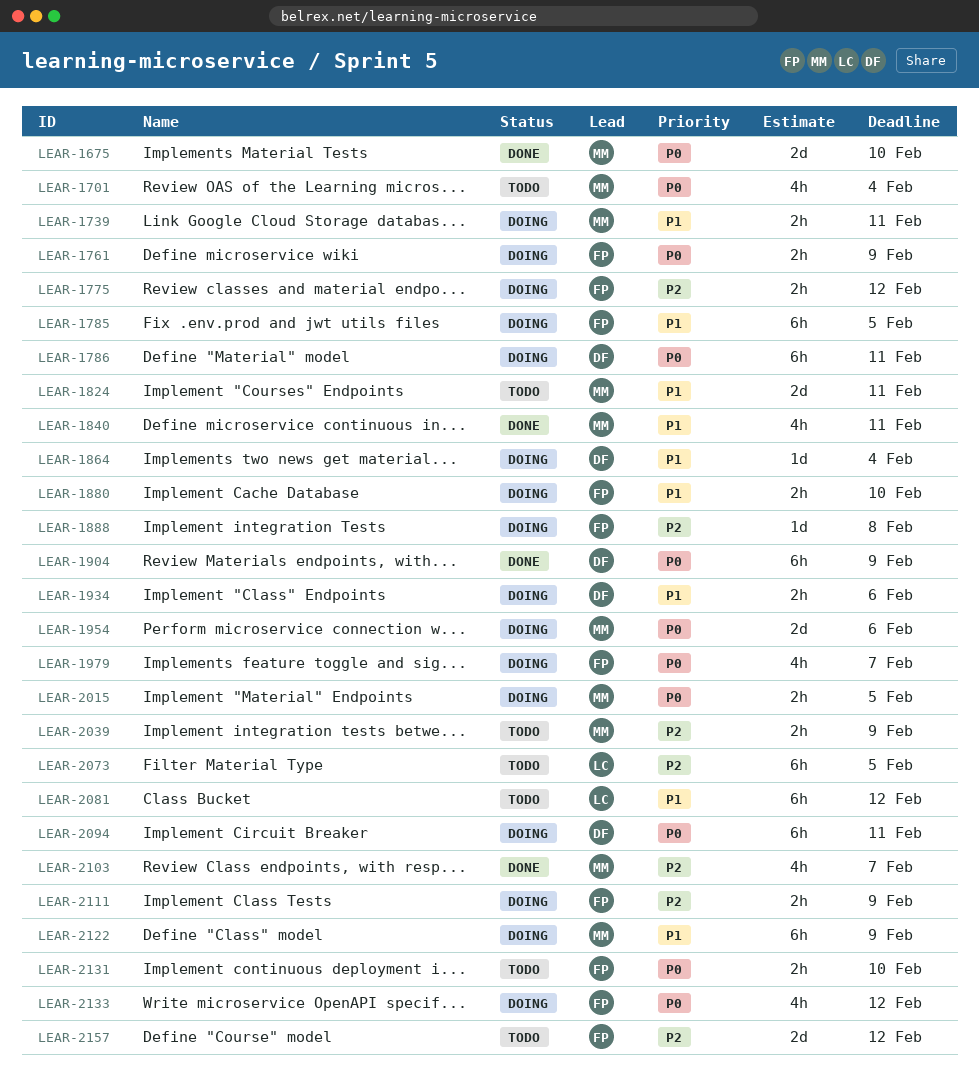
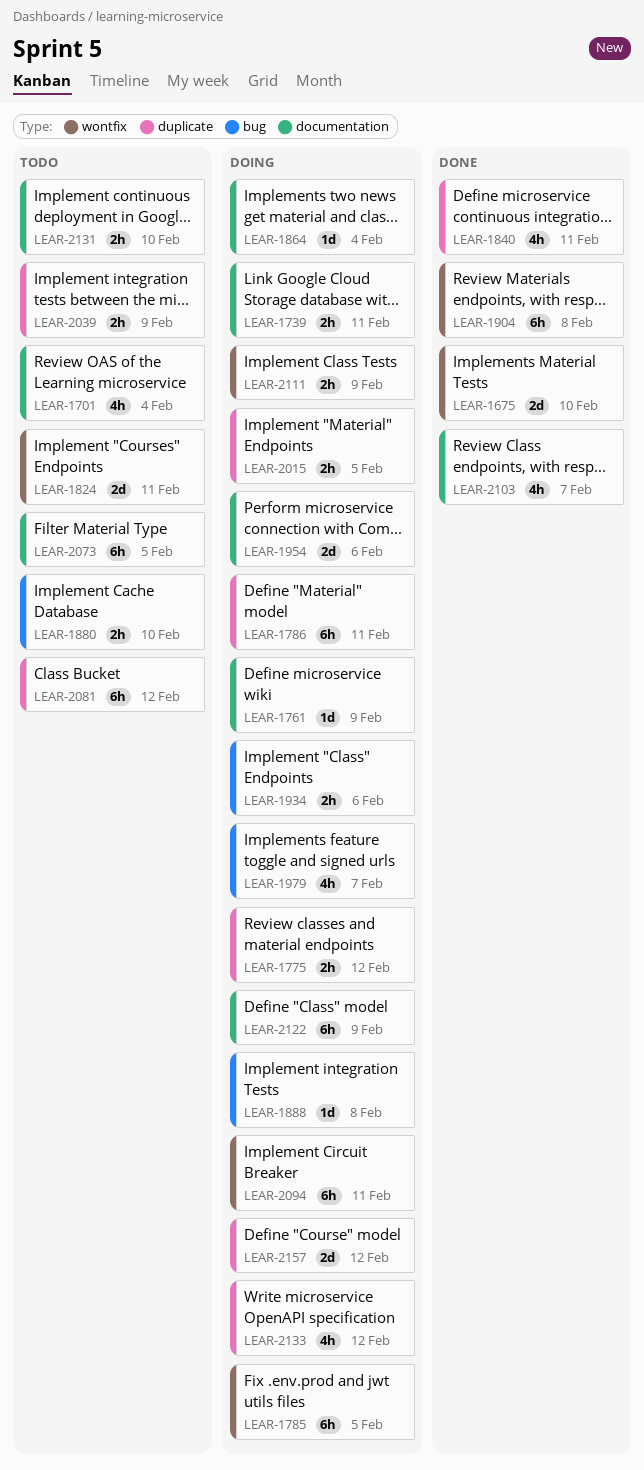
LEAR-1761, estimate: 2h -> 1d
LEAR-1880, status: Doing -> Todo
LEAR-1904, due: Feb 9 -> Feb 8
LEAR-2157, status: Todo -> Doing

